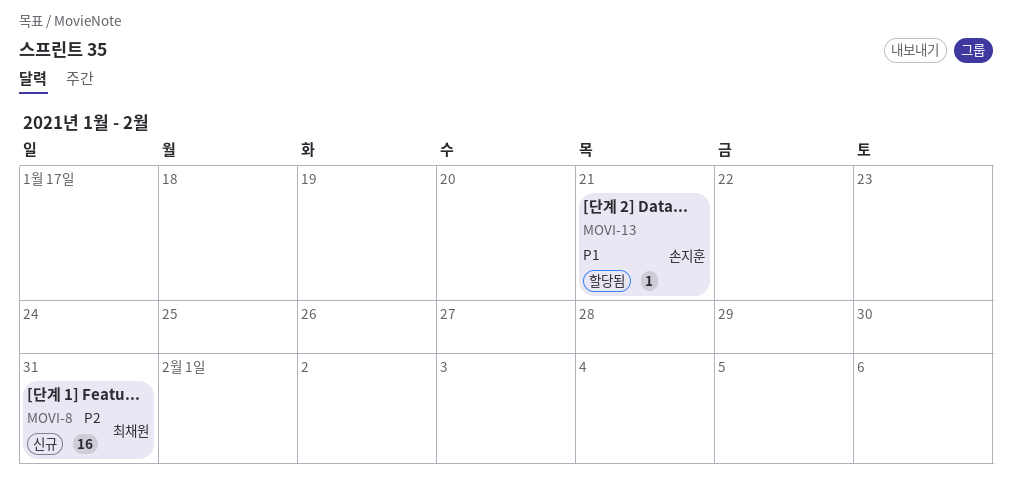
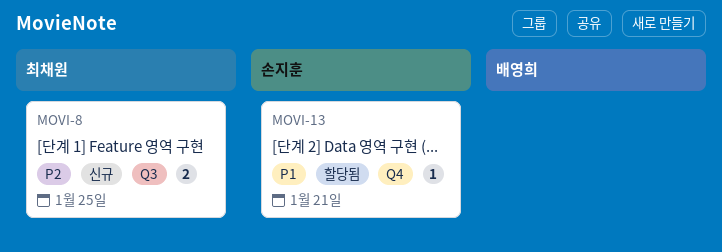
MOVI-8, estimate: 16 -> 2
MOVI-8, due: Jan 31 -> Jan 25

